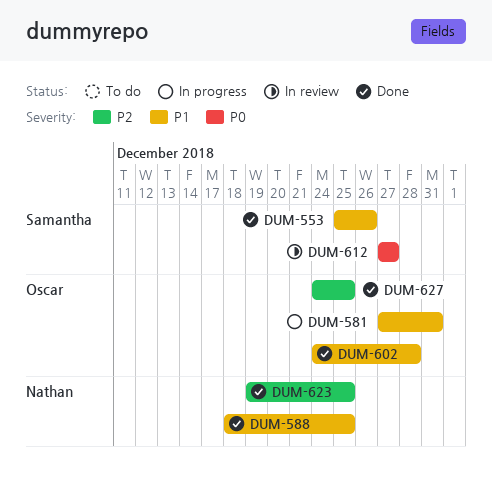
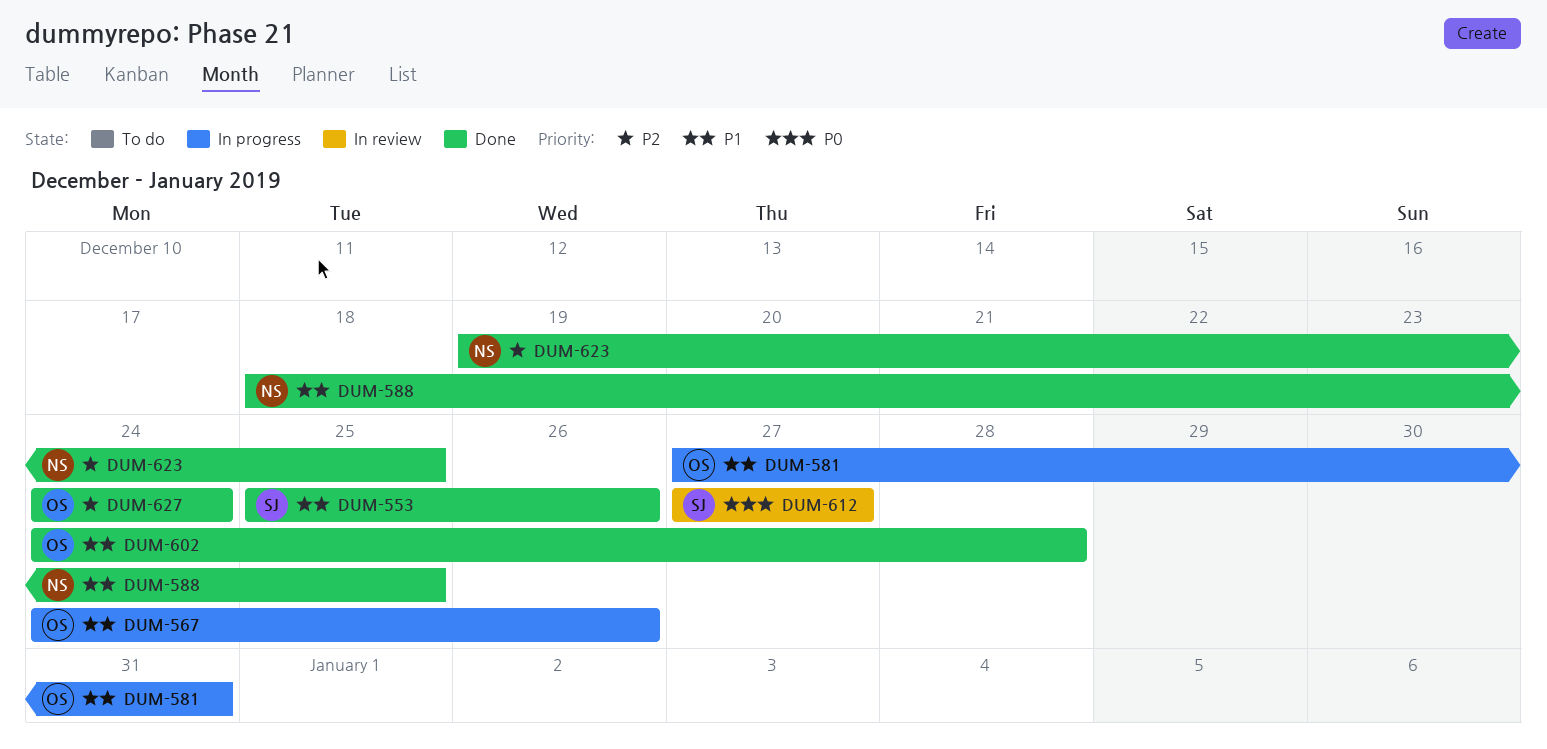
DUM-567: none -> present
DUM-627, due: Dec 25 -> Dec 24

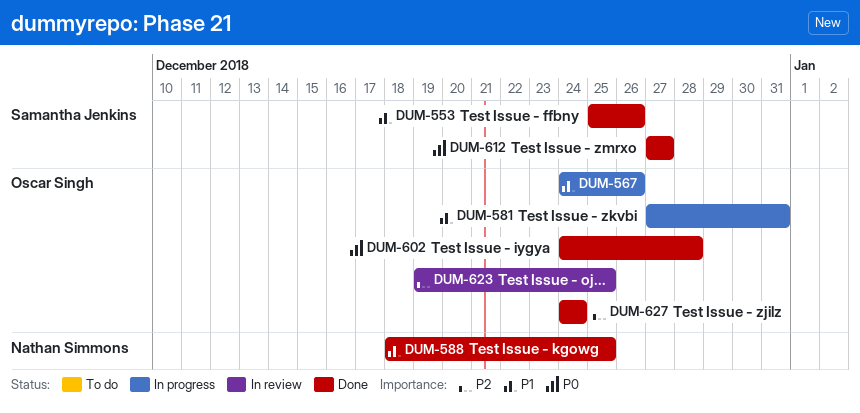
DUM-602, priority: P1 -> P0
DUM-612, status: In review -> Done
DUM-623, status: Done -> In review
DUM-623, owner: Nathan Simmons -> Oscar Singh

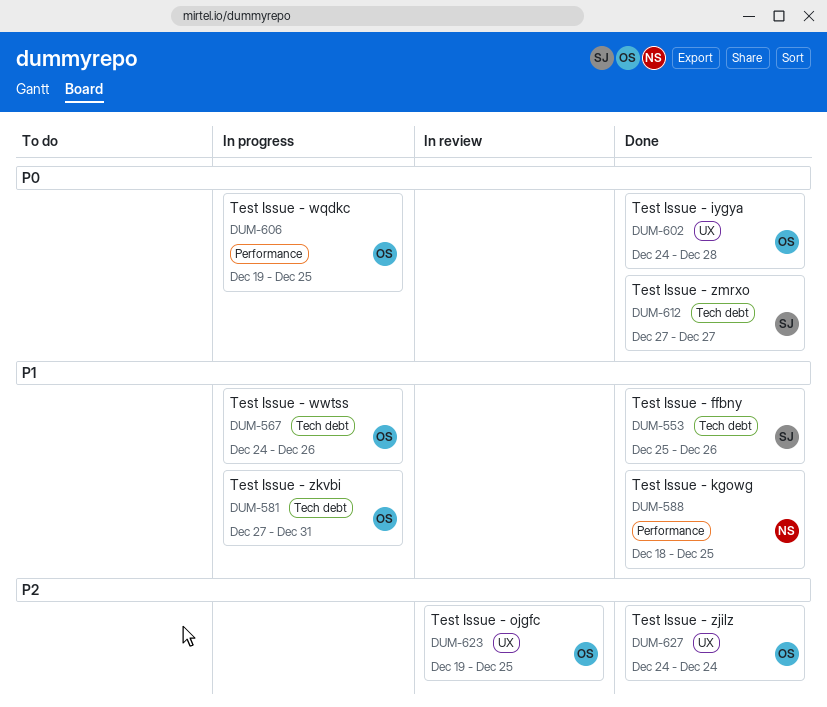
DUM-606: none -> present

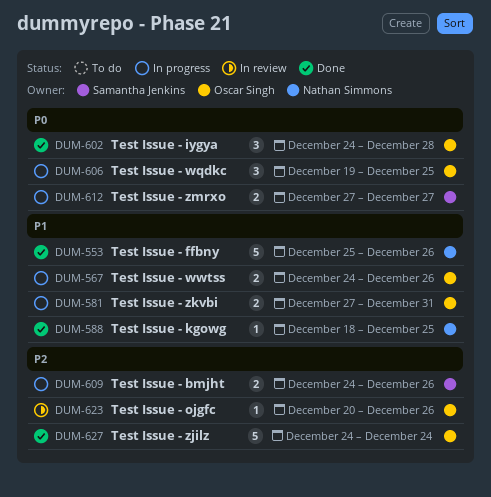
DUM-553, owner: Samantha Jenkins -> Nathan Simmons
DUM-609: none -> present
DUM-612, status: Done -> In progress
DUM-623, start: Dec 19 -> Dec 20
DUM-623, due: Dec 25 -> Dec 26

